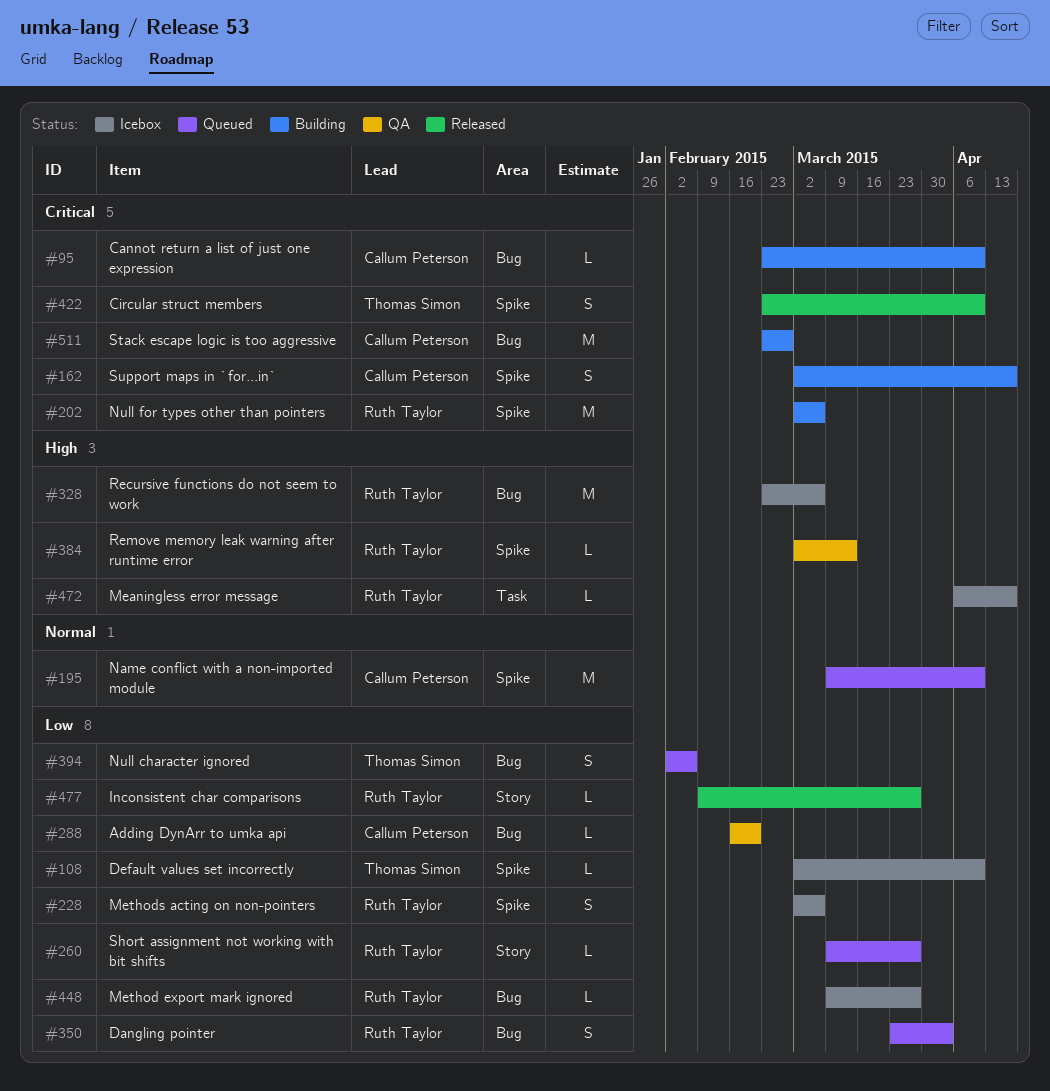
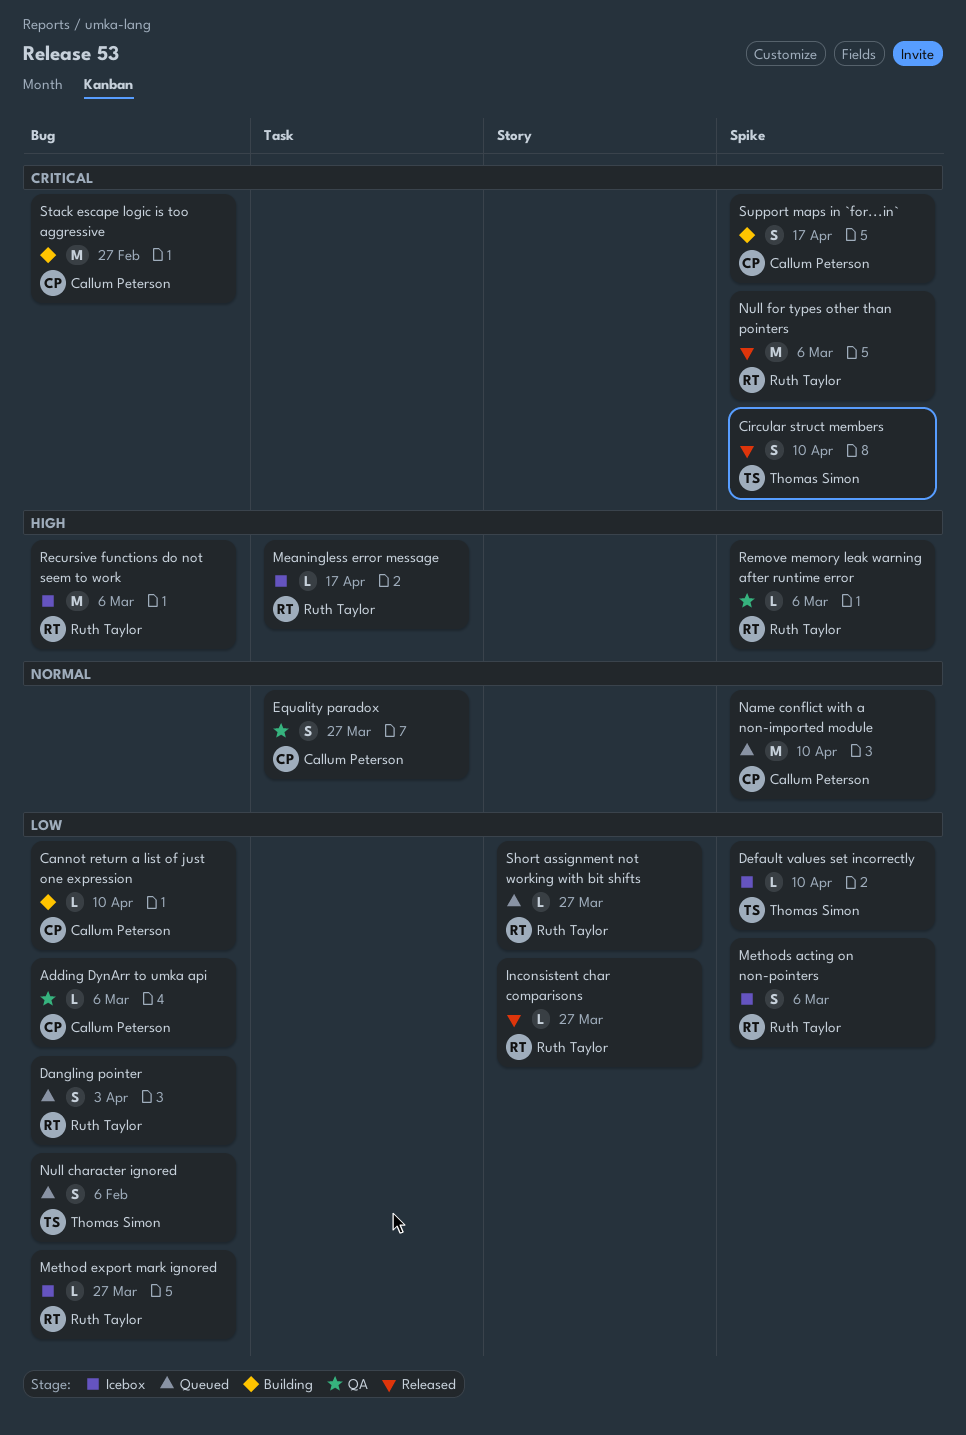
Adding DynArr to umka api, due: Feb 20 -> Mar 6
Cannot return a list of just one expression, priority: Critical -> Low
Equality paradox: none -> present
Null for types other than pointers, status: Building -> Released
Remove memory leak warning after runtime error, due: Mar 13 -> Mar 6

